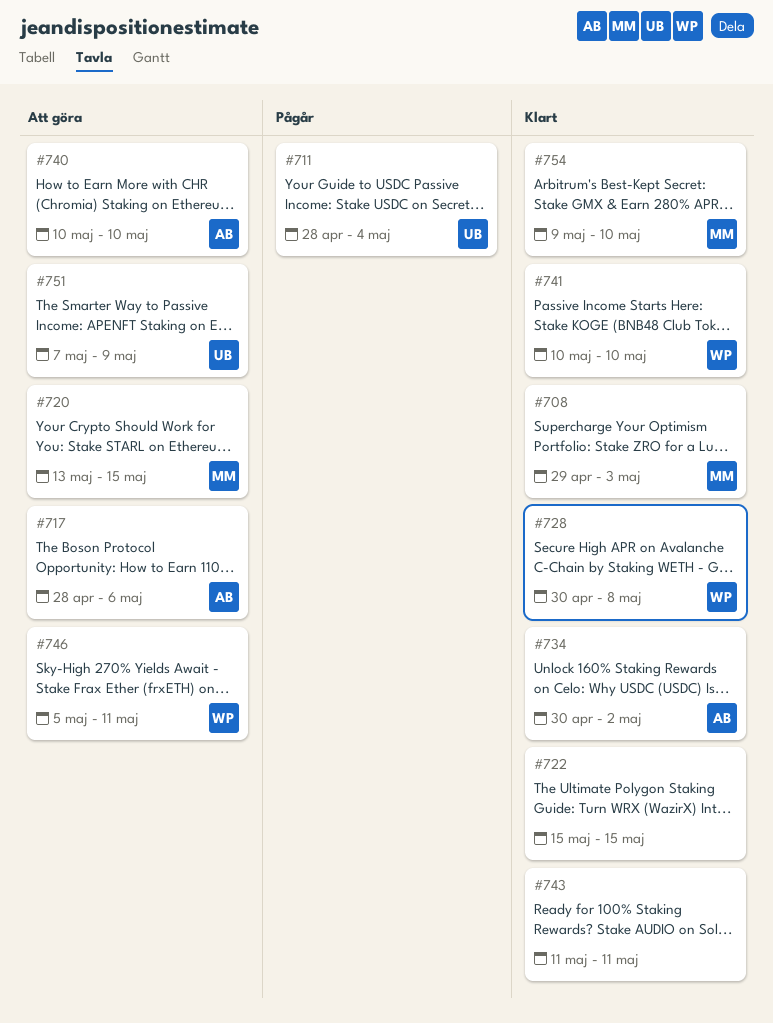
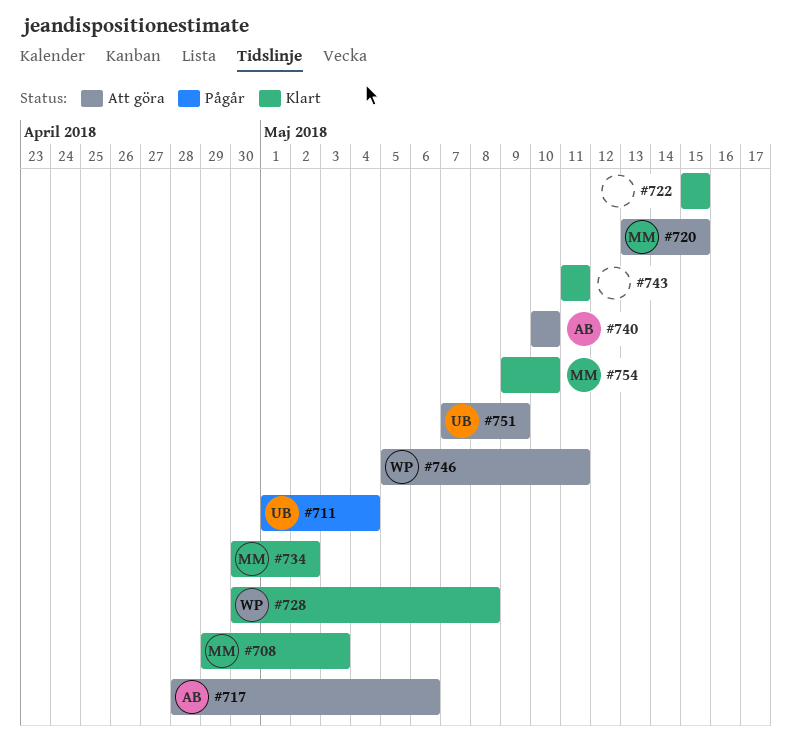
#711, start: Apr 28 -> May 1
#734, owner: AB -> MM
#741: present -> none

